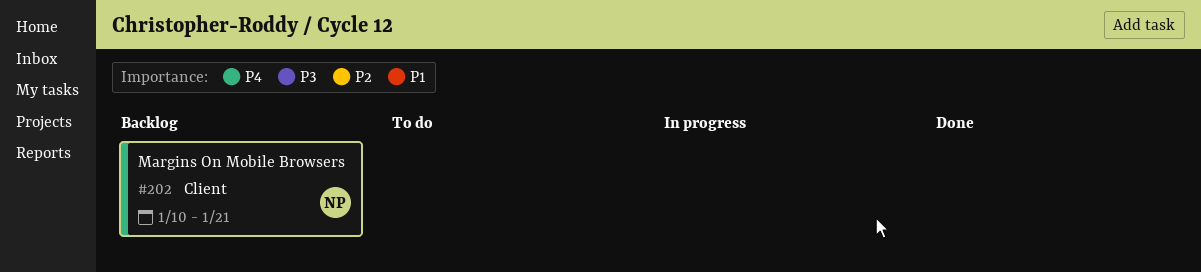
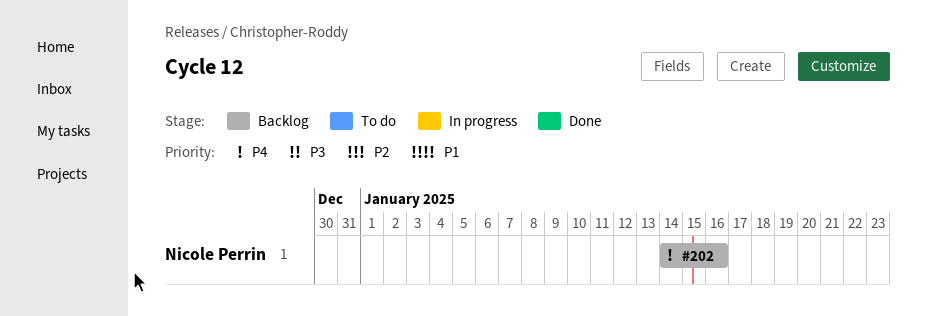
#202, start: Jan 10 -> Jan 14
#202, due: Jan 21 -> Jan 16

